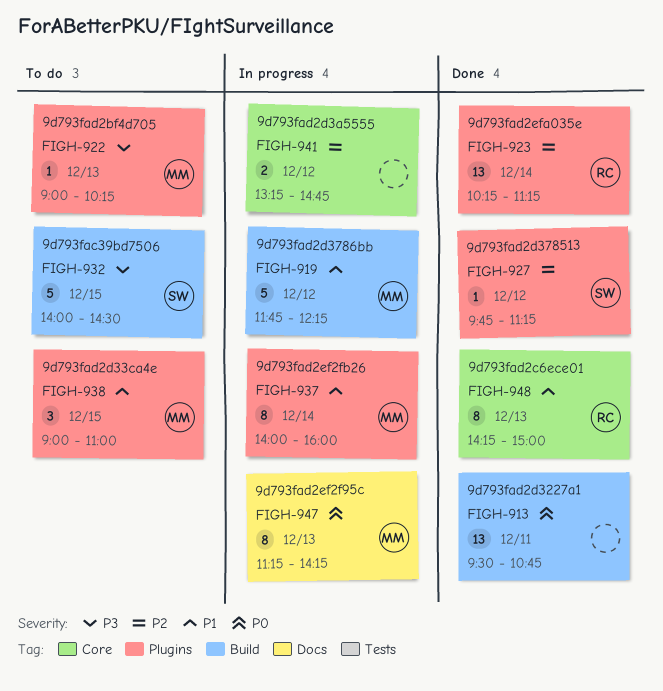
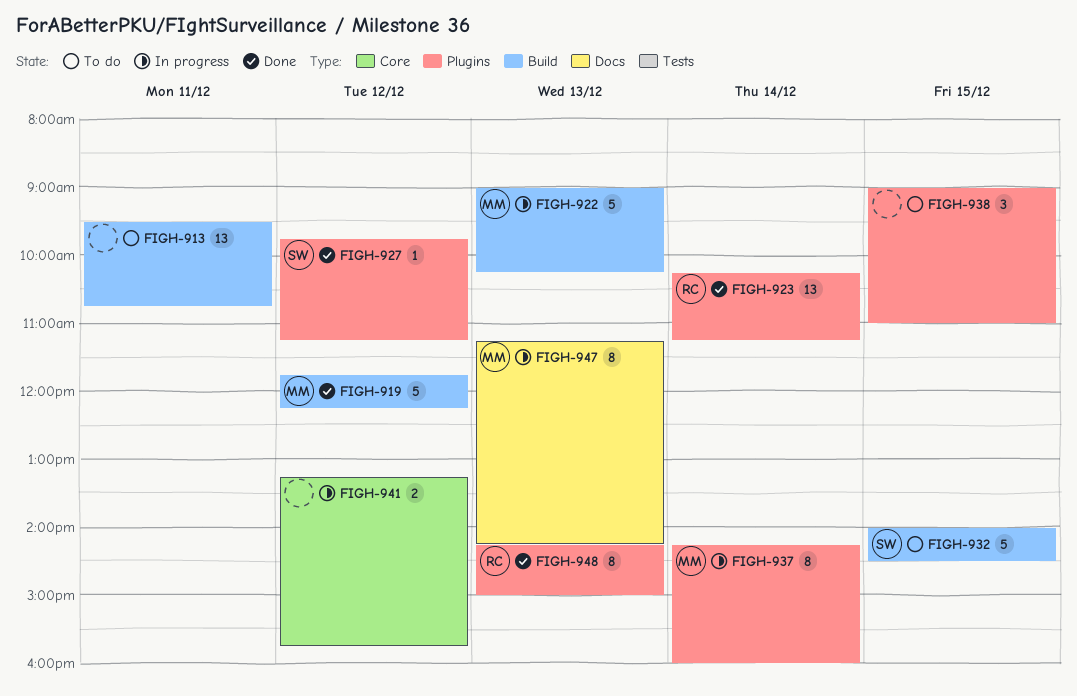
FIGH-913, status: Done -> To do
FIGH-919, status: In progress -> Done
FIGH-922, status: To do -> In progress
FIGH-922, label: Plugins -> Build
FIGH-922, estimate: 1 -> 5
FIGH-937, begins: 14:00 -> 14:15
FIGH-938, owner: MM -> none
FIGH-941, ends: 14:45 -> 15:45
FIGH-948, label: Core -> Plugins

